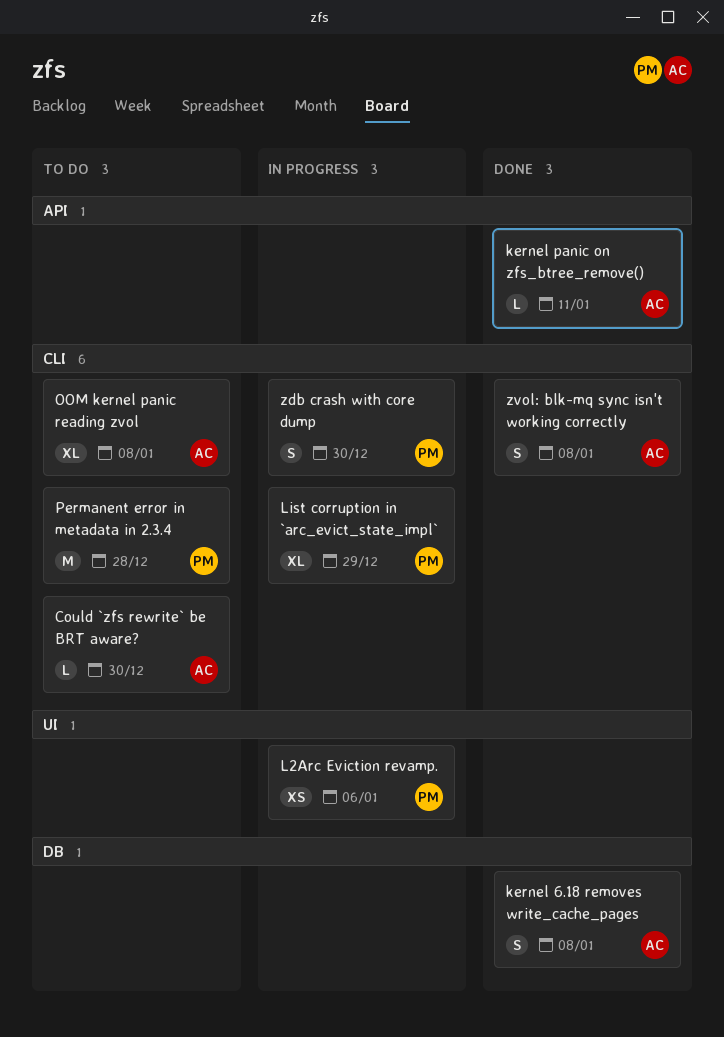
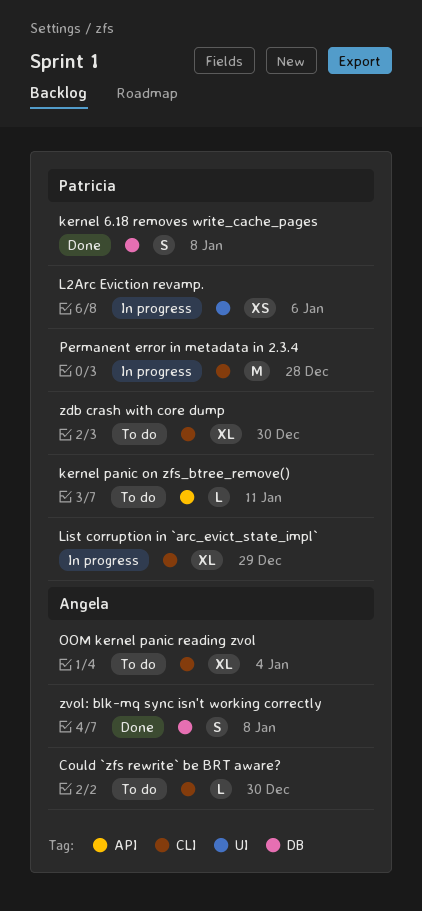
kernel 6.18 removes write_cache_pages, owner: Angela -> Patricia
kernel panic on zfs_btree_remove(), status: Done -> To do
kernel panic on zfs_btree_remove(), owner: Angela -> Patricia
OOM kernel panic reading zvol, due: Jan 8 -> Jan 4
Permanent error in metadata in 2.3.4, status: To do -> In progress
zdb crash with core dump, status: In progress -> To do
zdb crash with core dump, estimate: S -> XL
zvol: blk-mq sync isn't working correctly, label: CLI -> DB

